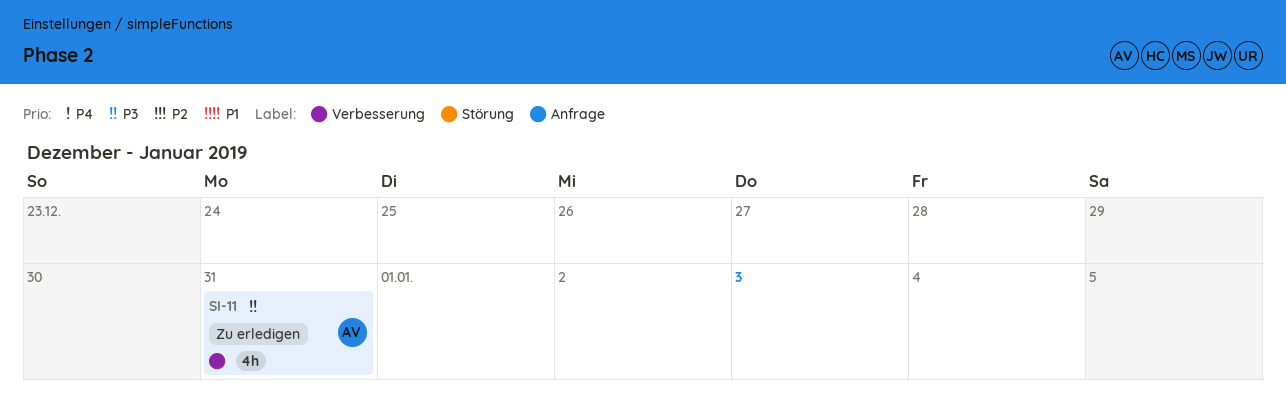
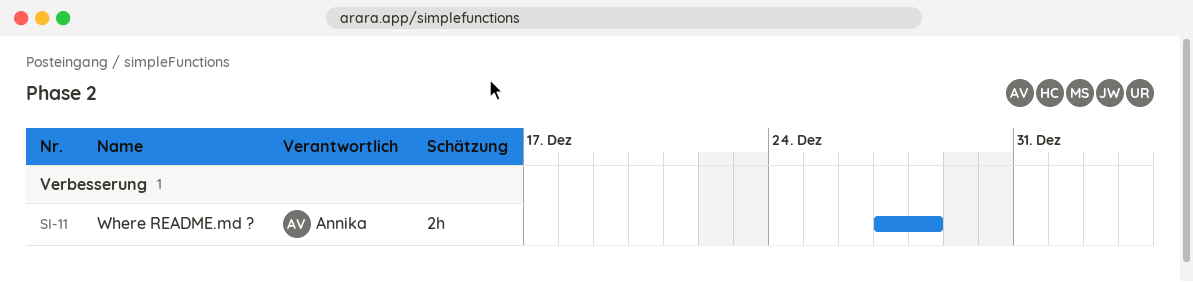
SI-11, estimate: 4h -> 2h
SI-11, due: Dec 31 -> Dec 28

